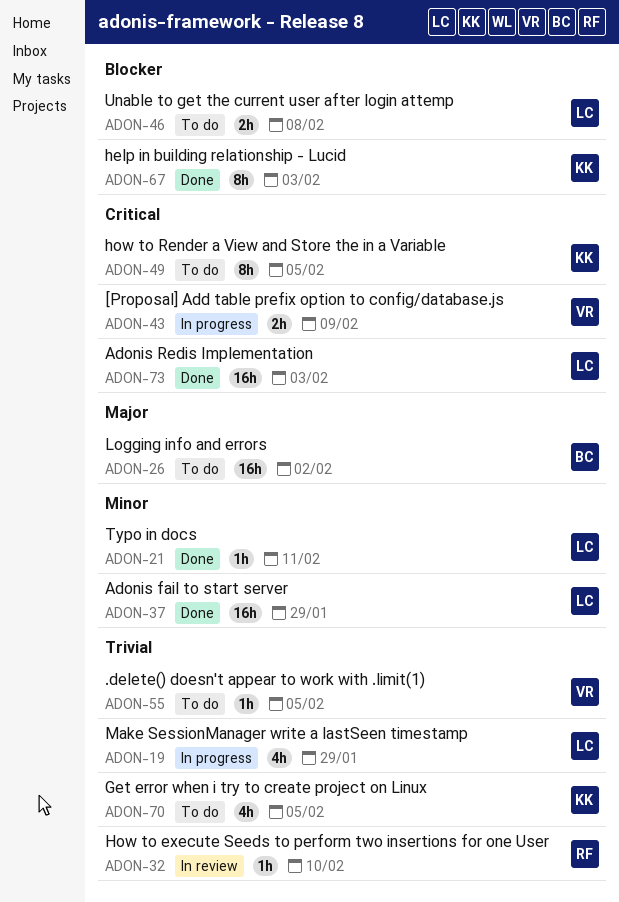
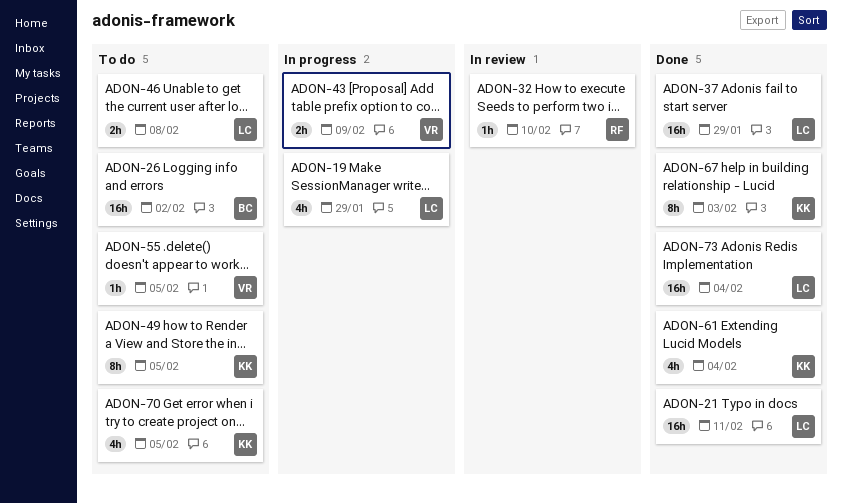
ADON-21, estimate: 1h -> 16h
ADON-61: none -> present
ADON-73, due: Feb 3 -> Feb 4

